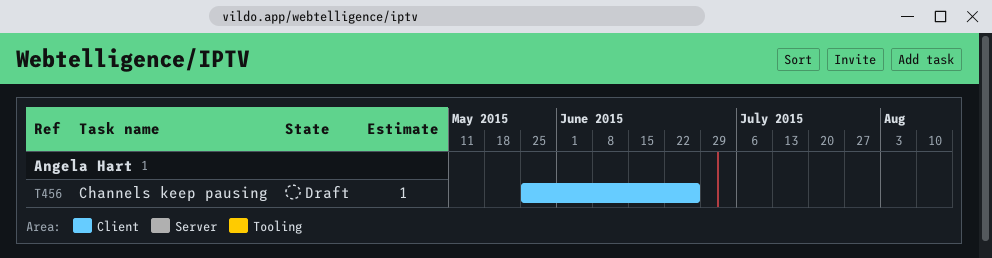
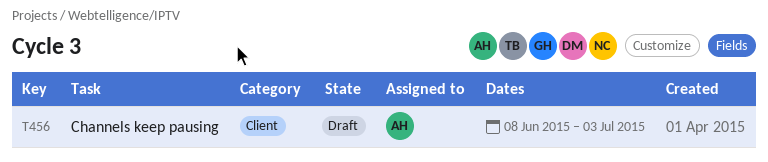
T456, start: May 25 -> Jun 8
T456, due: Jun 26 -> Jul 3

